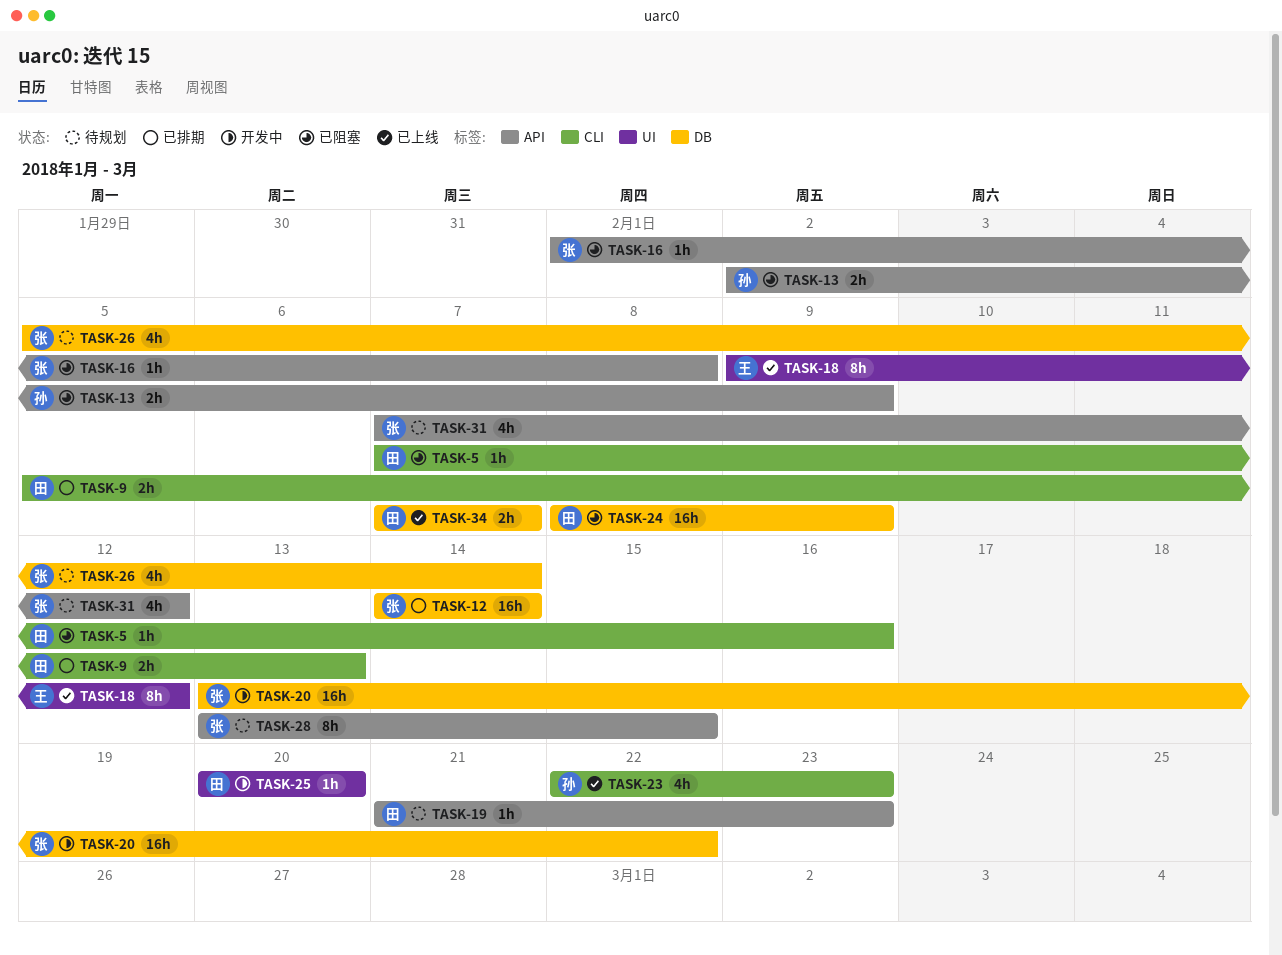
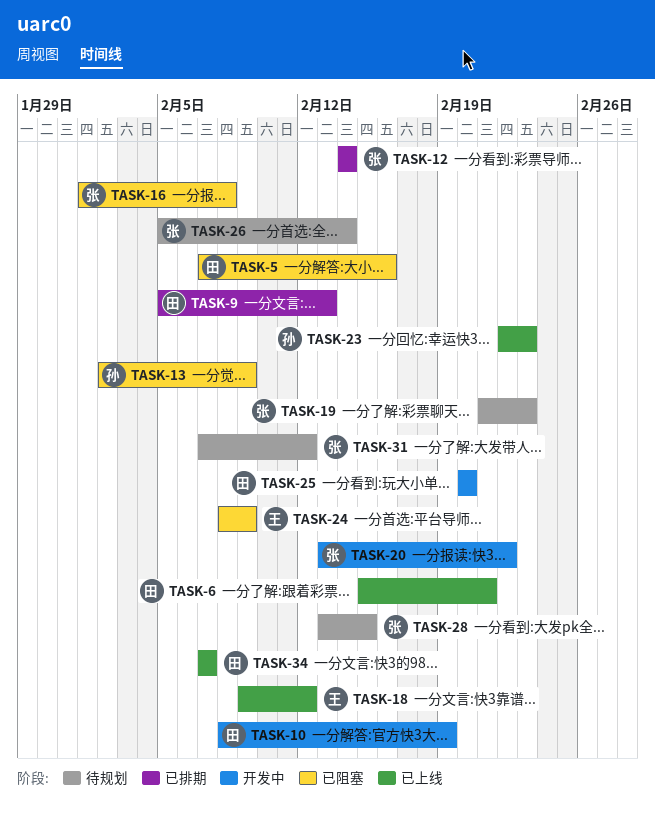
TASK-6: none -> present
TASK-10: none -> present
TASK-19, owner: 田 -> 张
TASK-24, owner: 田 -> 王

